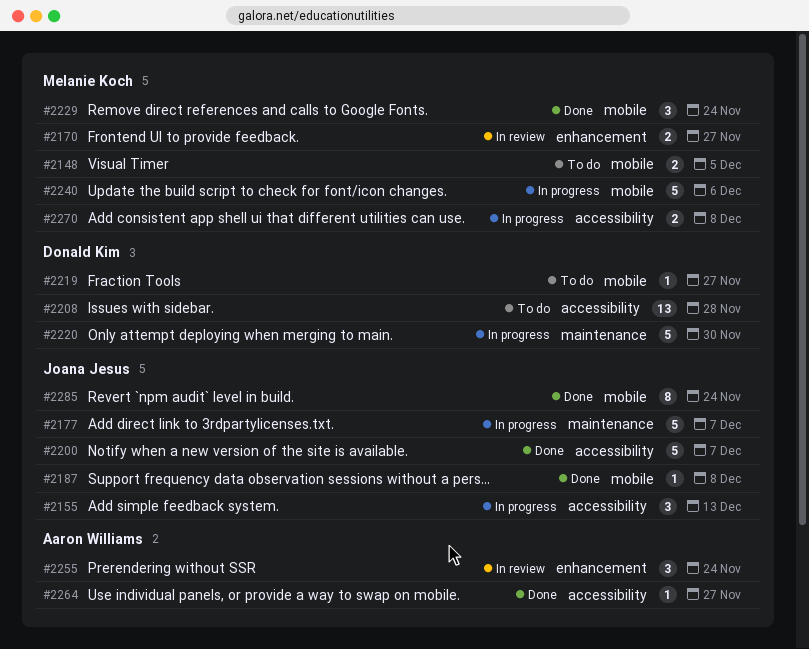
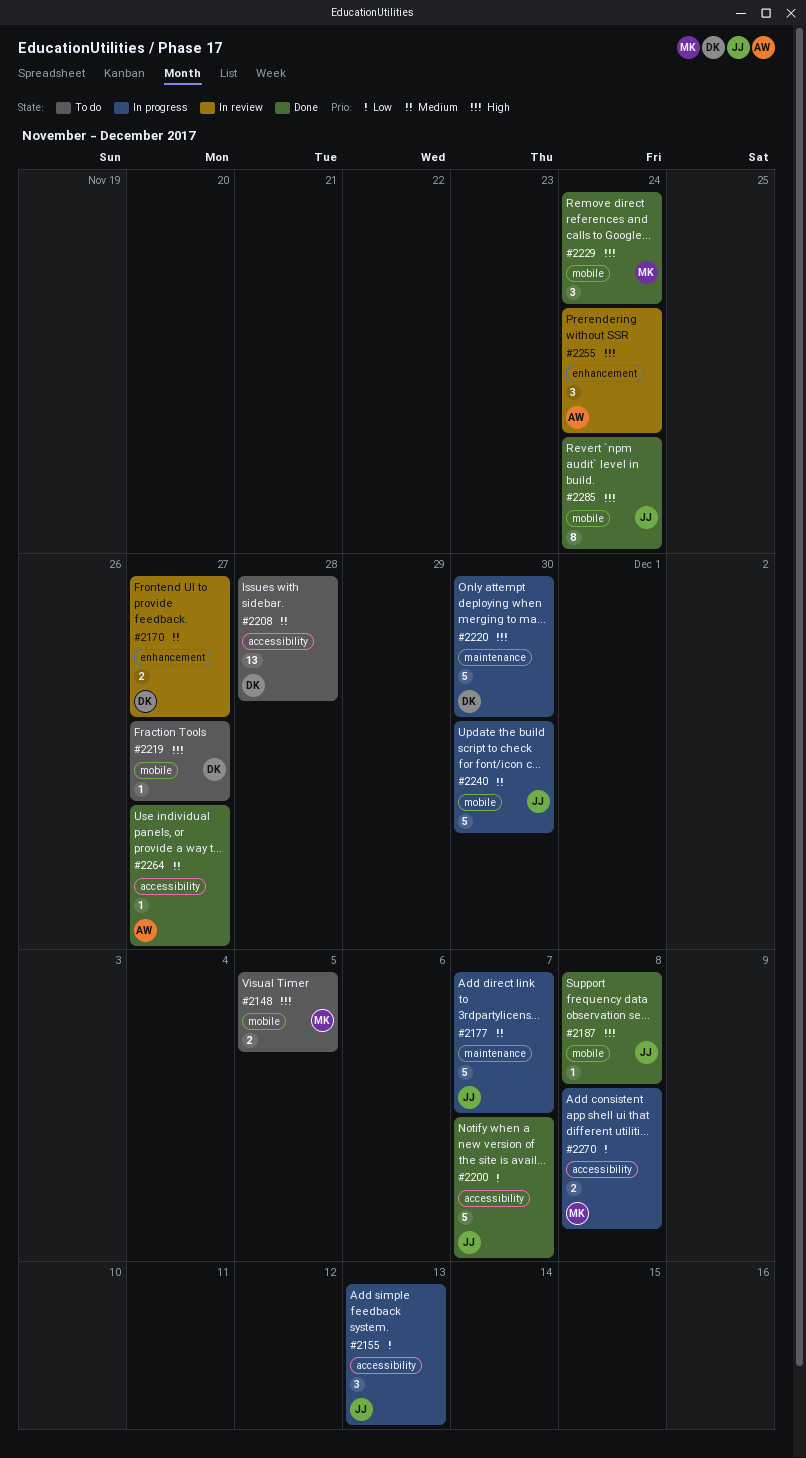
#2170, owner: Melanie Koch -> Donald Kim
#2240, owner: Melanie Koch -> Joana Jesus
#2240, due: Dec 6 -> Nov 30

